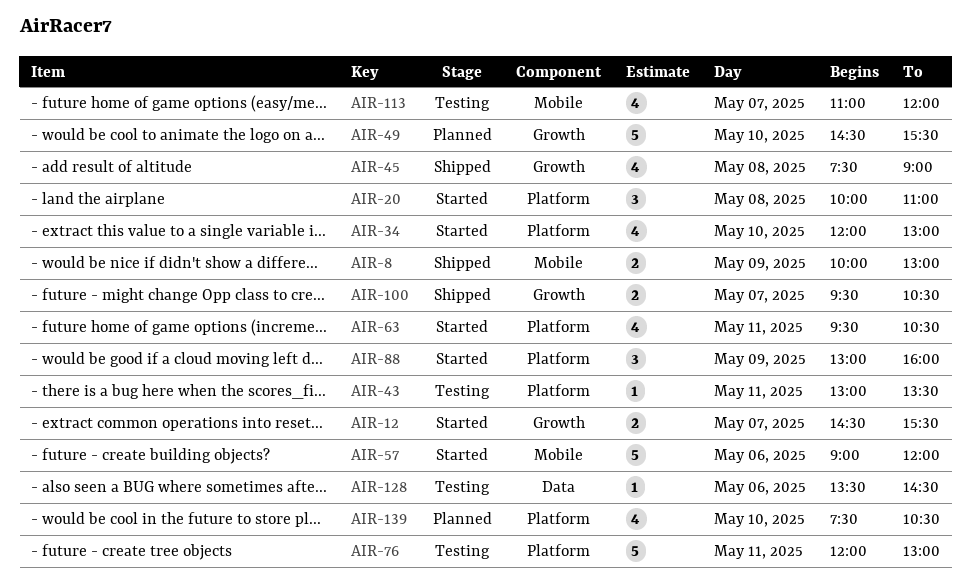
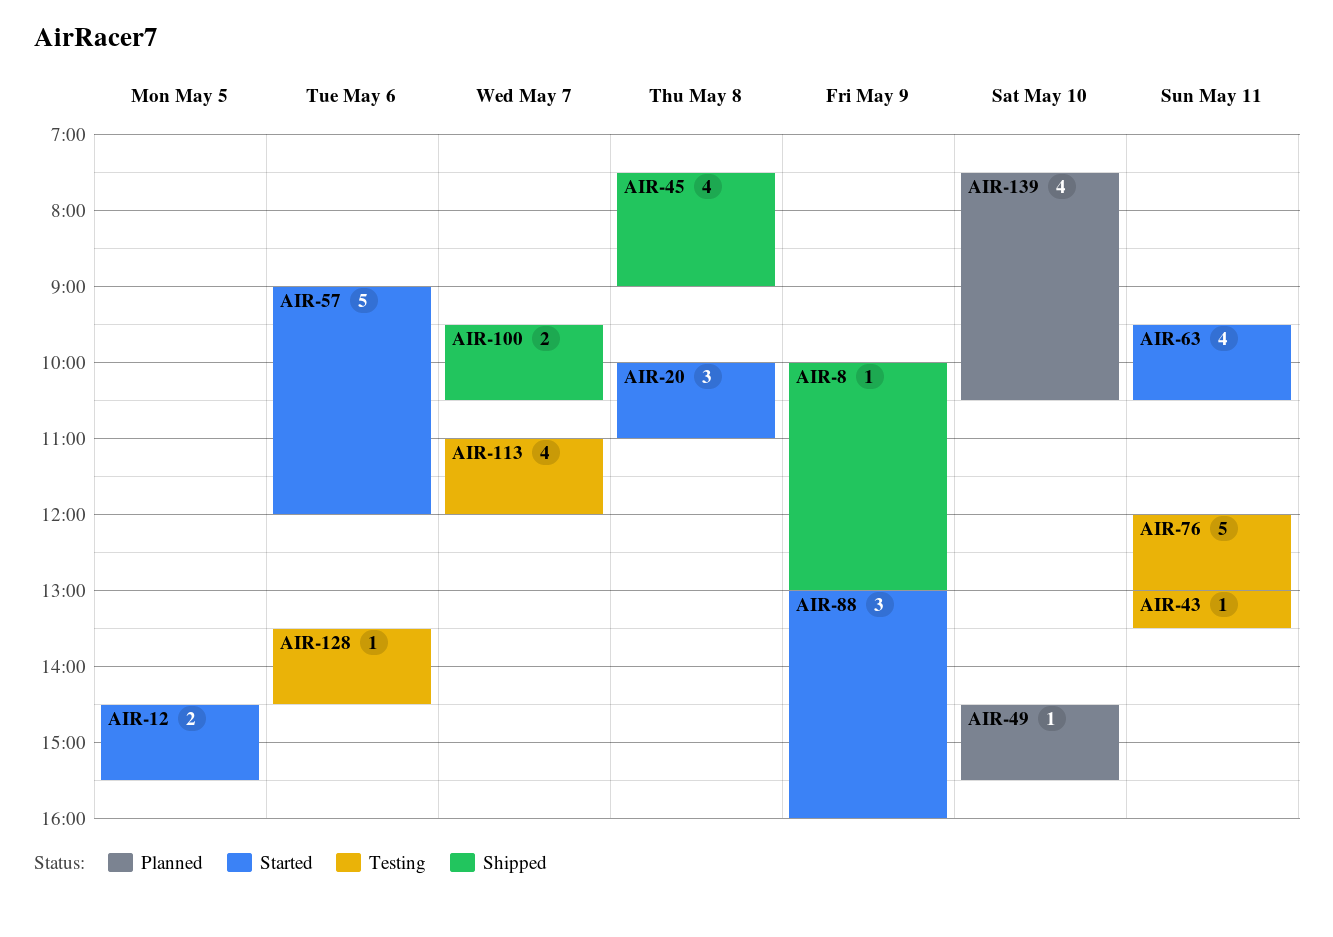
AIR-8, estimate: 2 -> 1
AIR-12, day: May 7 -> May 5
AIR-34: present -> none
AIR-49, estimate: 5 -> 1

